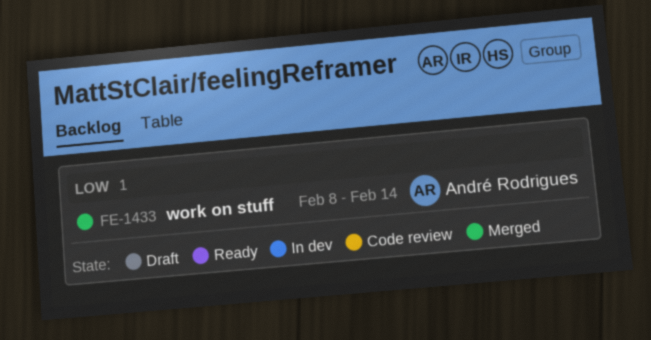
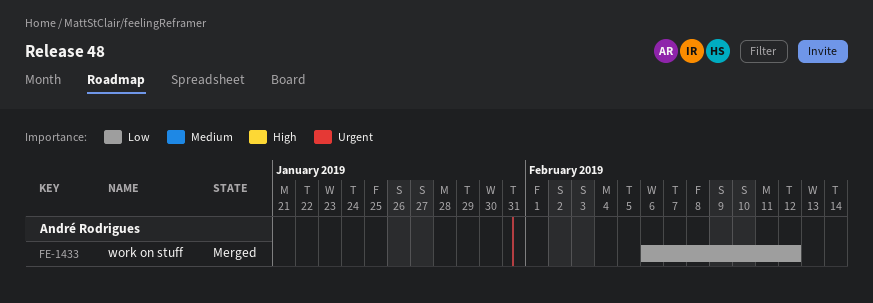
FE-1433, start: Feb 8 -> Feb 6
FE-1433, due: Feb 14 -> Feb 12

